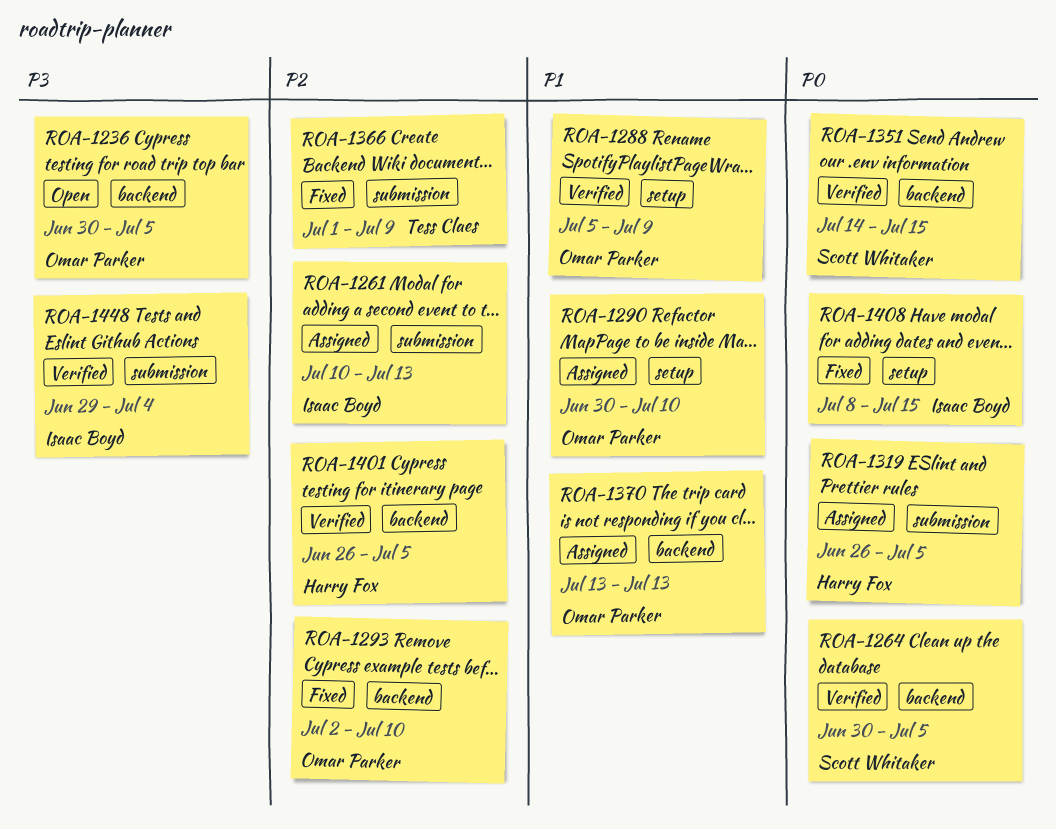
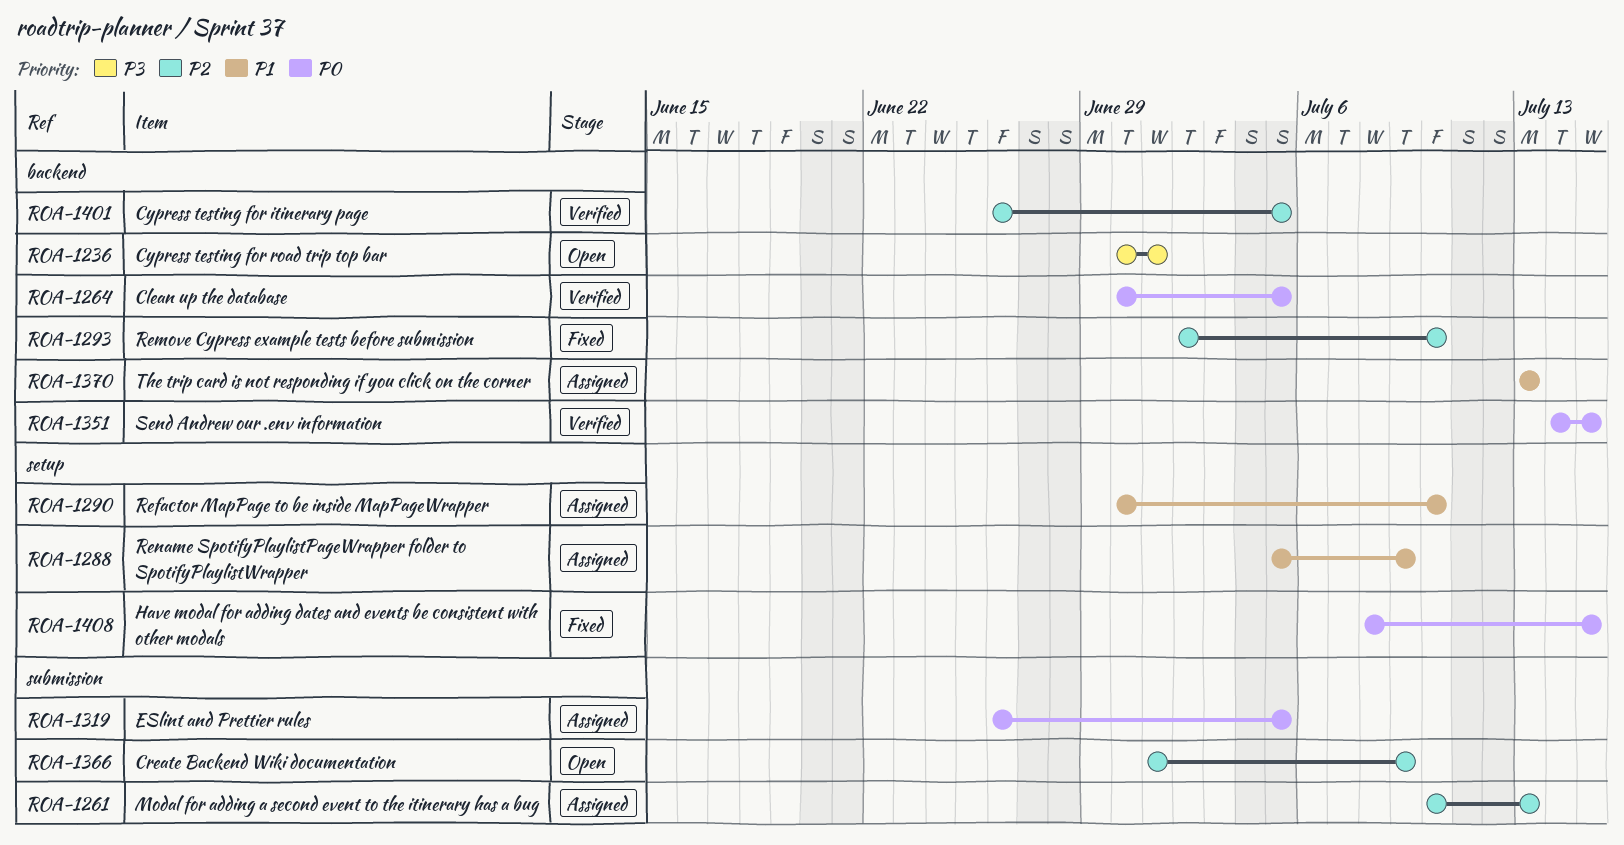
ROA-1236, due: Jul 5 -> Jul 1
ROA-1288, status: Verified -> Assigned
ROA-1366, status: Fixed -> Open
ROA-1448: present -> none

